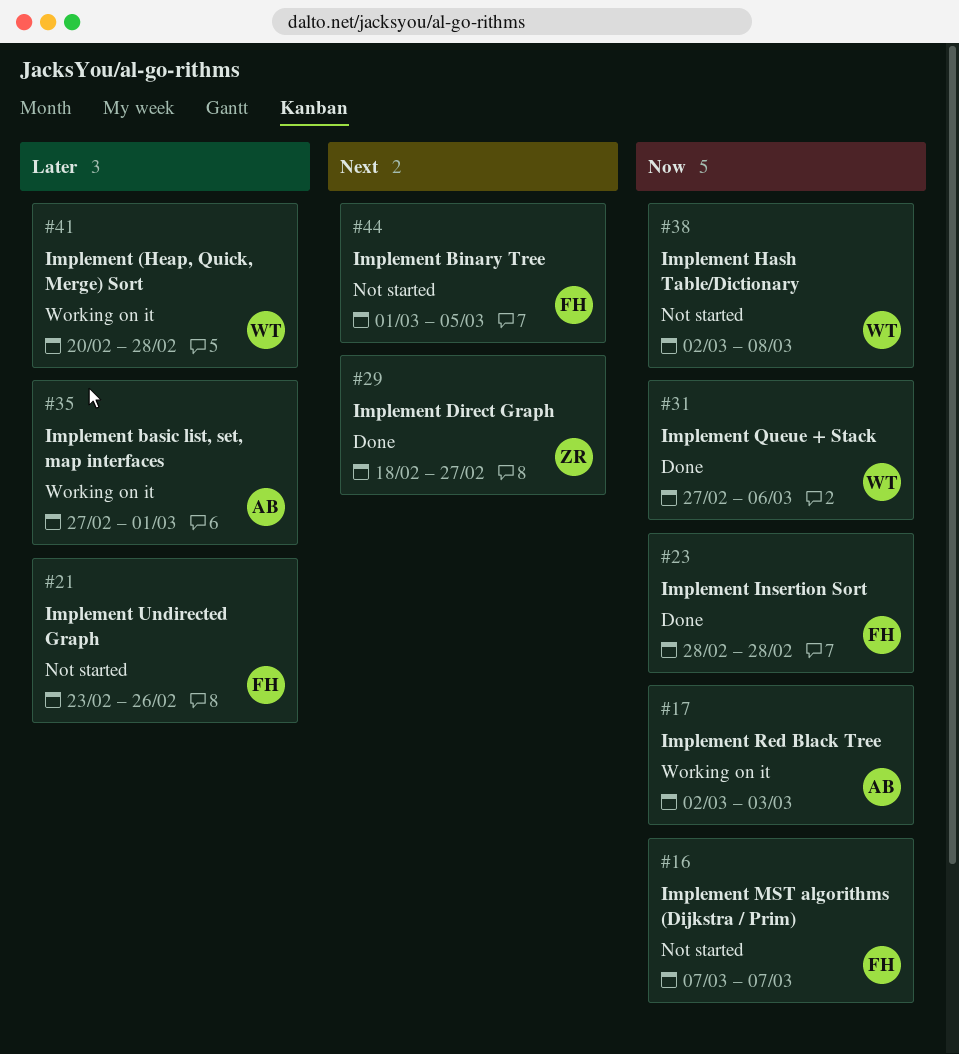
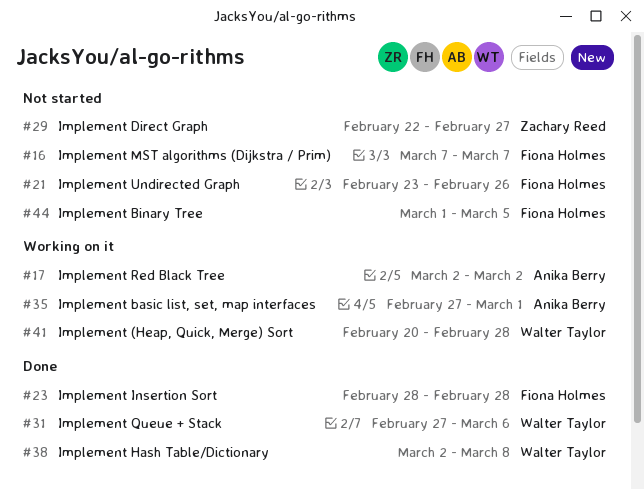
#17, due: Mar 3 -> Mar 2
#29, status: Done -> Not started
#29, start: Feb 18 -> Feb 22
#38, status: Not started -> Done

